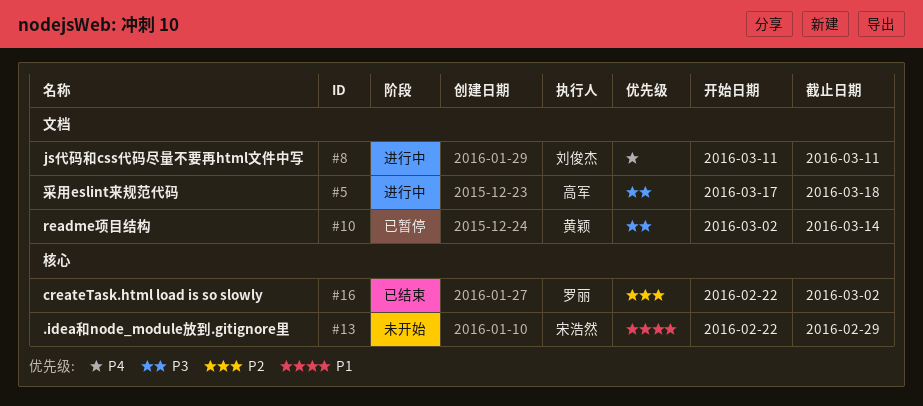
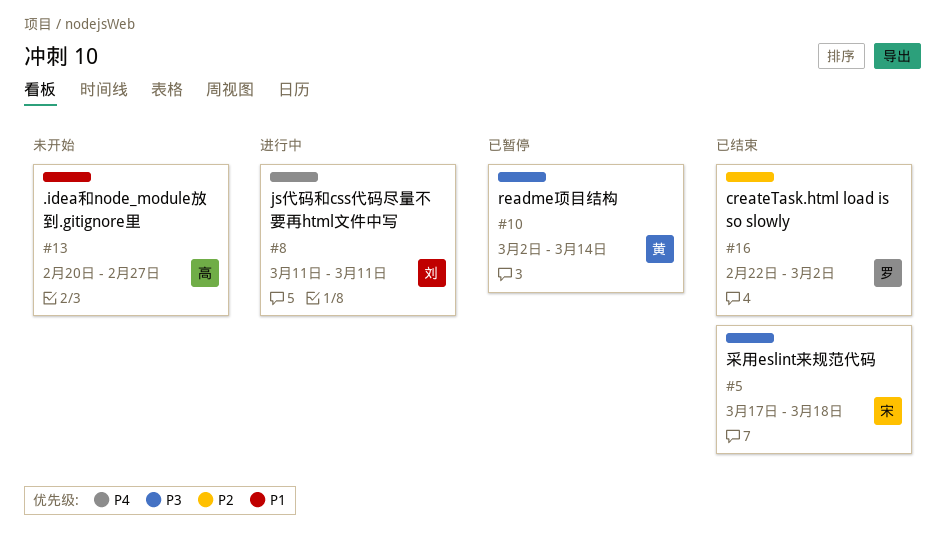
#5, status: 进行中 -> 已结束
#5, owner: 高军 -> 宋浩然
#13, owner: 宋浩然 -> 高军
#13, start: Feb 22 -> Feb 20
#13, due: Feb 29 -> Feb 27

